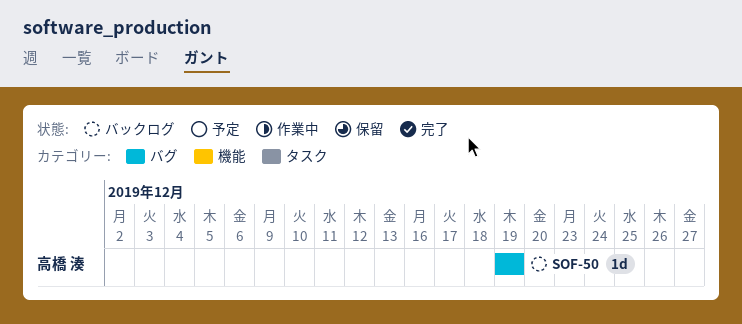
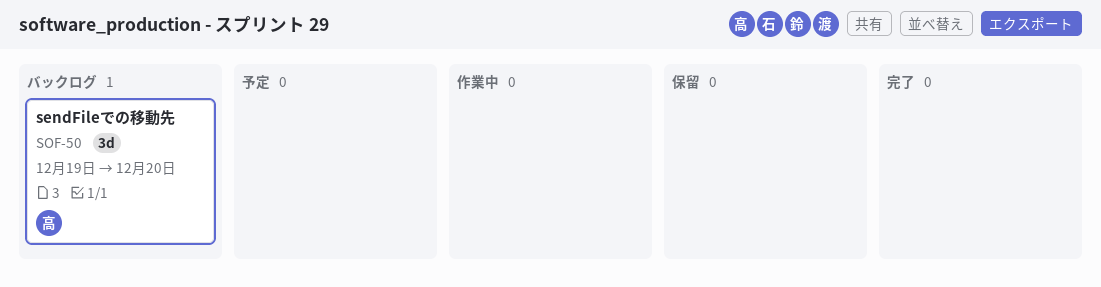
SOF-50, estimate: 1d -> 3d
SOF-50, due: Dec 19 -> Dec 20

